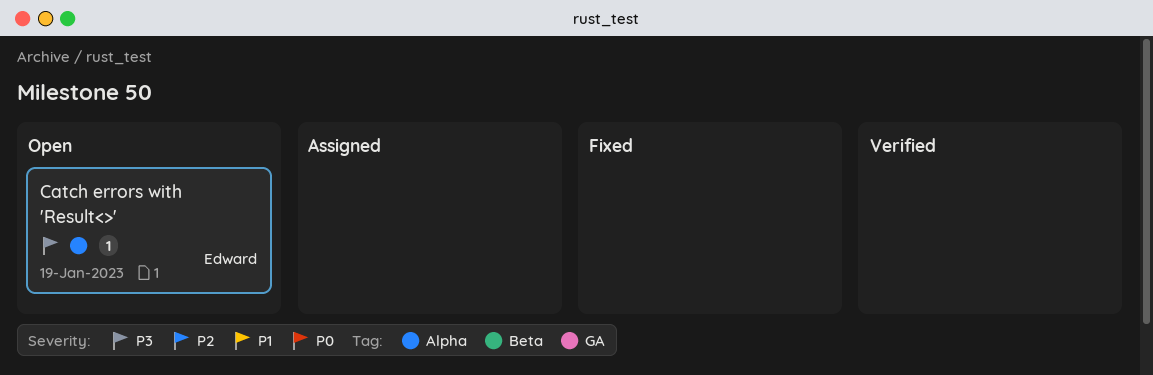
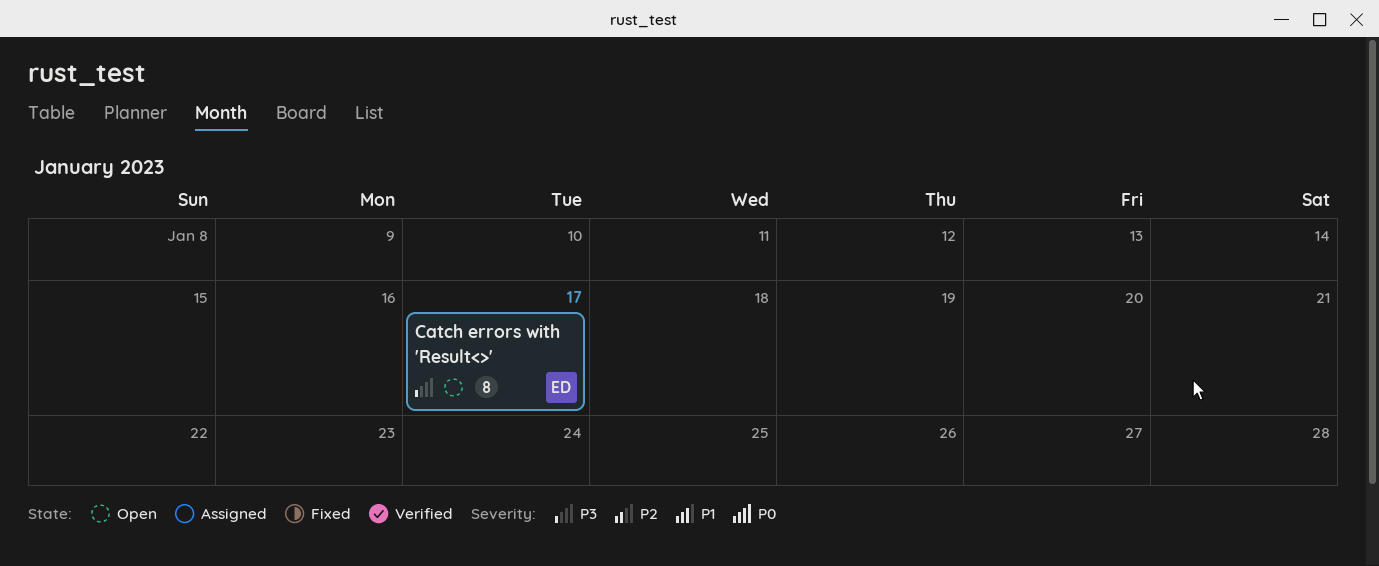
Catch errors with 'Result<>', estimate: 1 -> 8
Catch errors with 'Result<>', due: Jan 19 -> Jan 17

